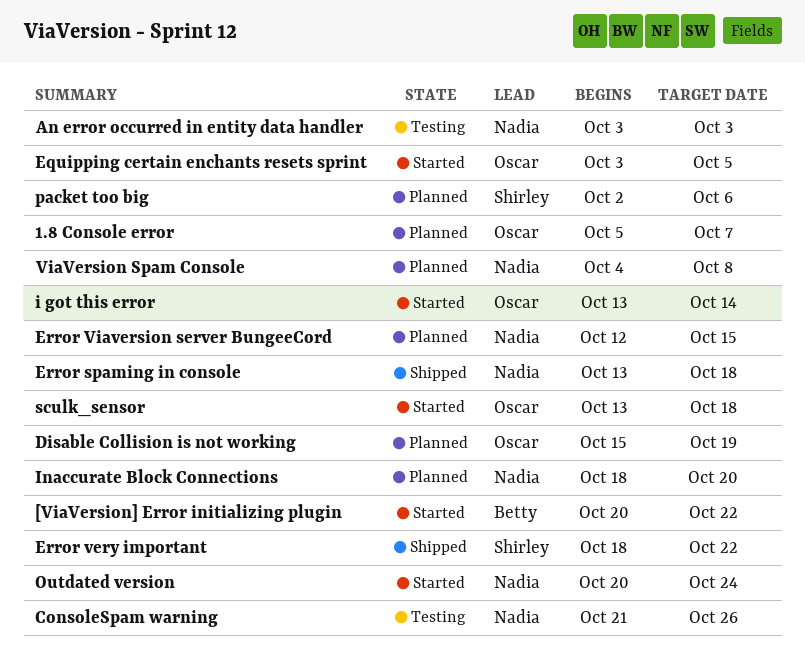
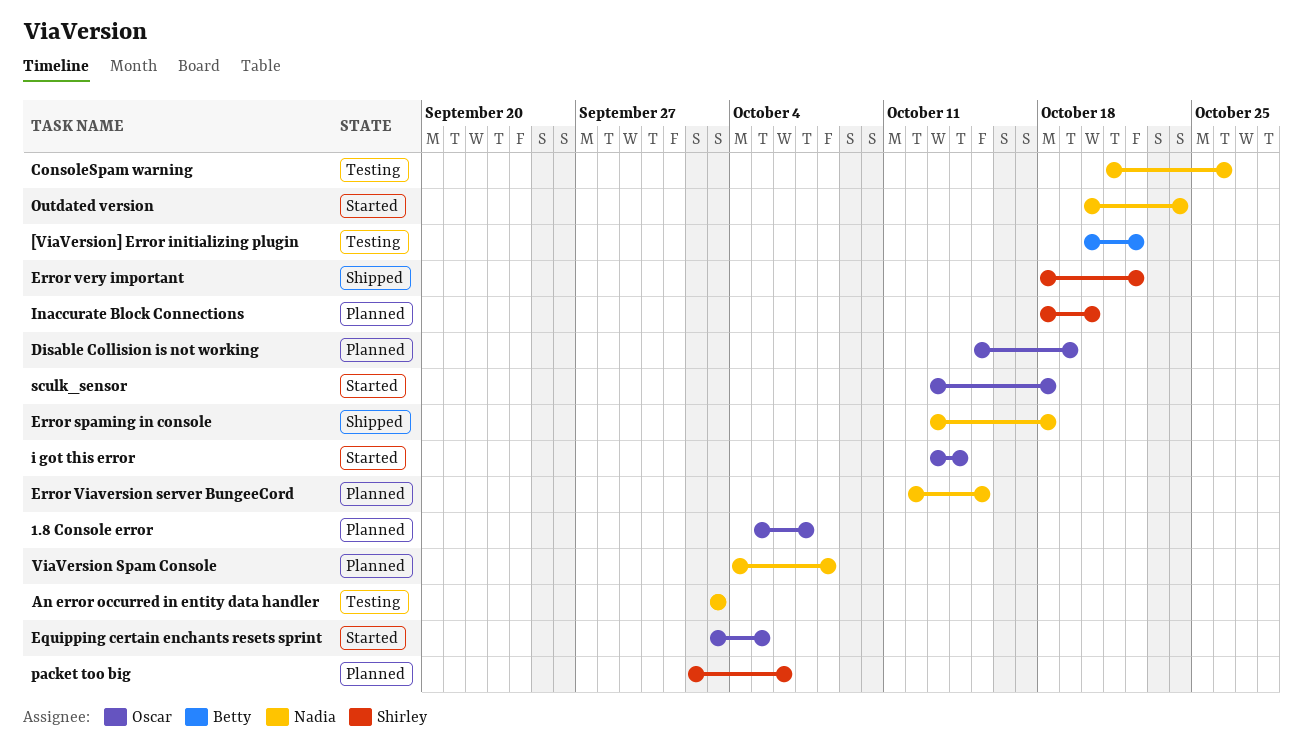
[ViaVersion] Error initializing plugin, status: Started -> Testing
Inaccurate Block Connections, owner: Nadia -> Shirley

